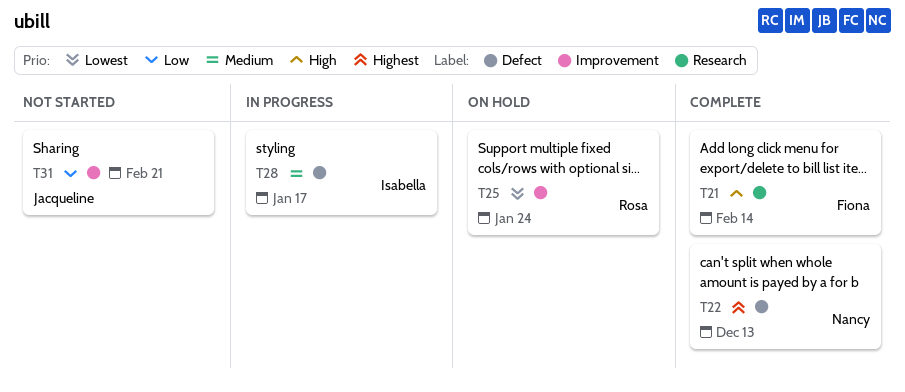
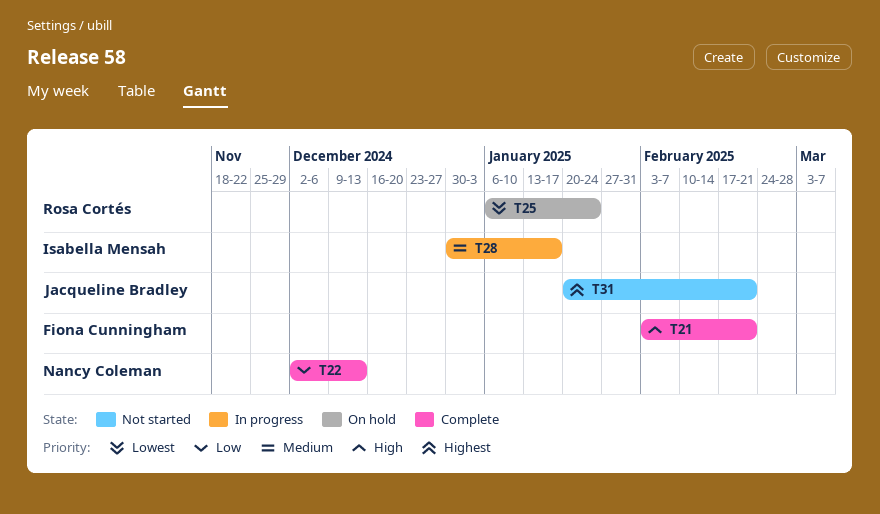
T21, due: Feb 14 -> Feb 21
T22, priority: Highest -> Low
T31, priority: Low -> Highest

